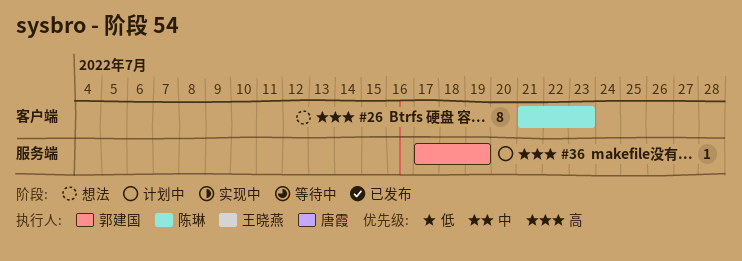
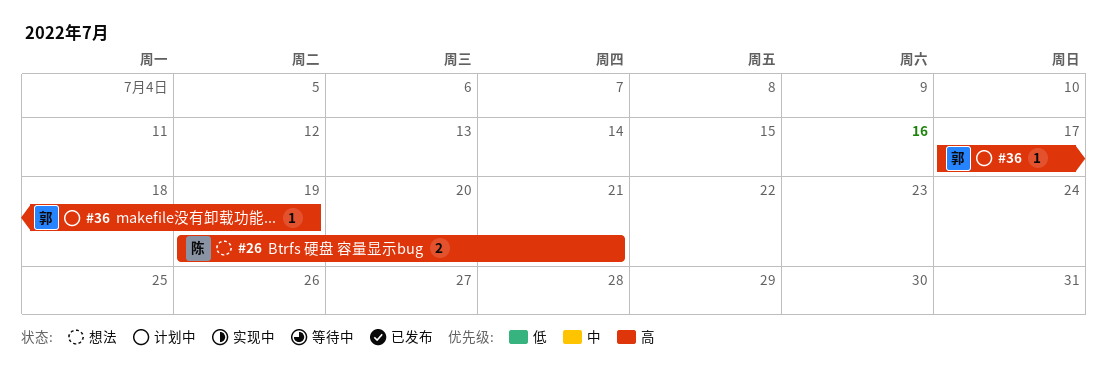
#26, estimate: 8 -> 2
#26, start: Jul 21 -> Jul 19
#26, due: Jul 23 -> Jul 21

